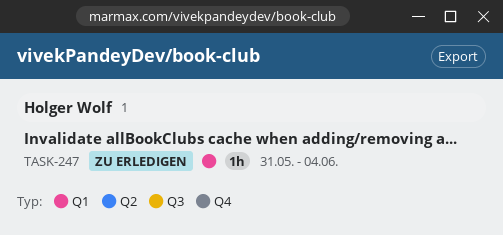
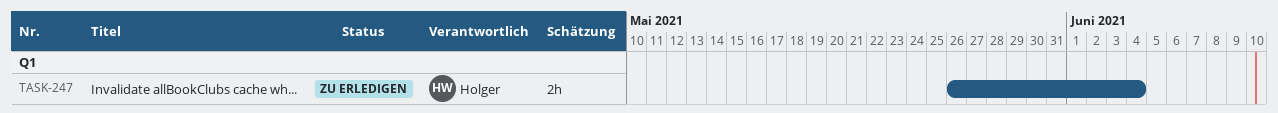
TASK-247, estimate: 1h -> 2h
TASK-247, start: May 31 -> May 26

